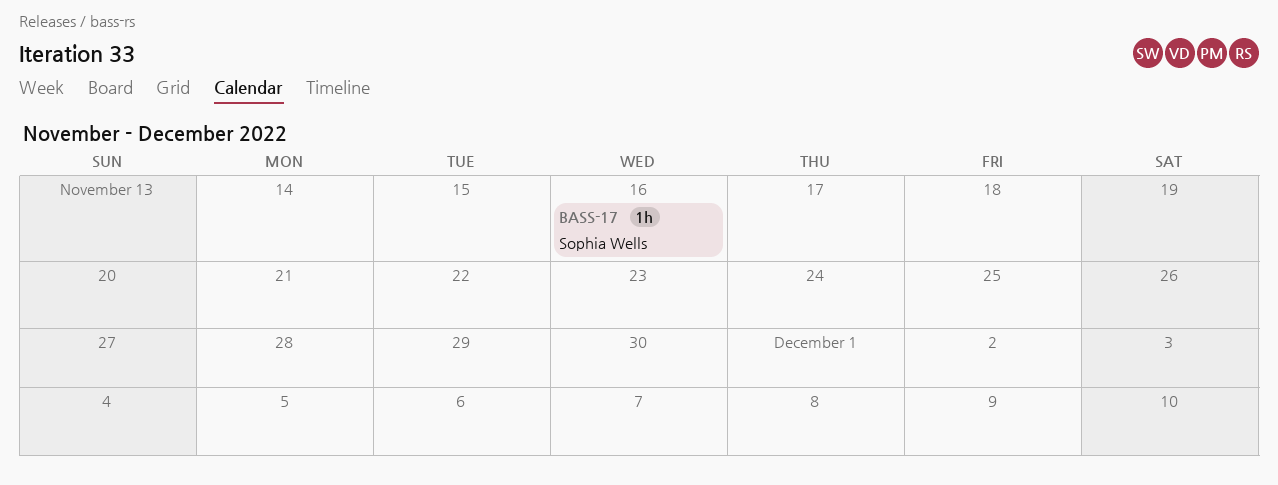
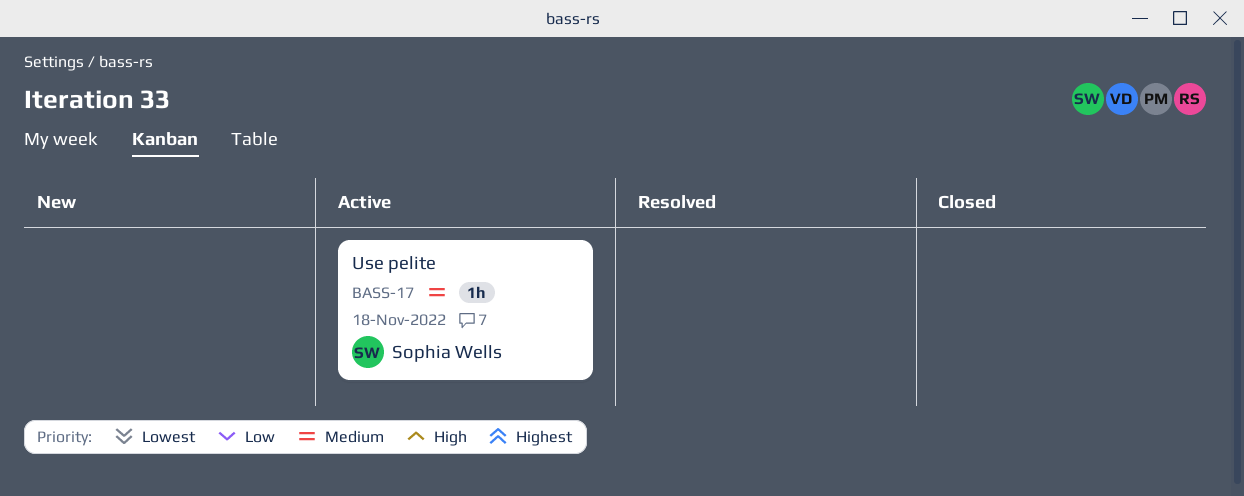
BASS-17, due: Nov 16 -> Nov 18

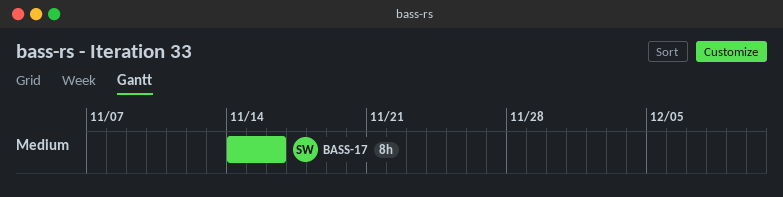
BASS-17, estimate: 1h -> 8h
BASS-17, due: Nov 18 -> Nov 16

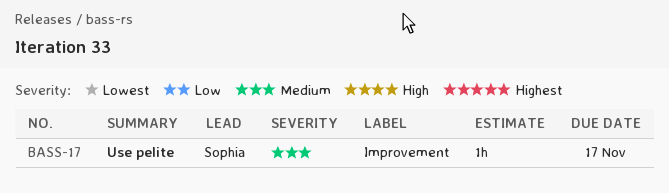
BASS-17, estimate: 8h -> 1h
BASS-17, due: Nov 16 -> Nov 17

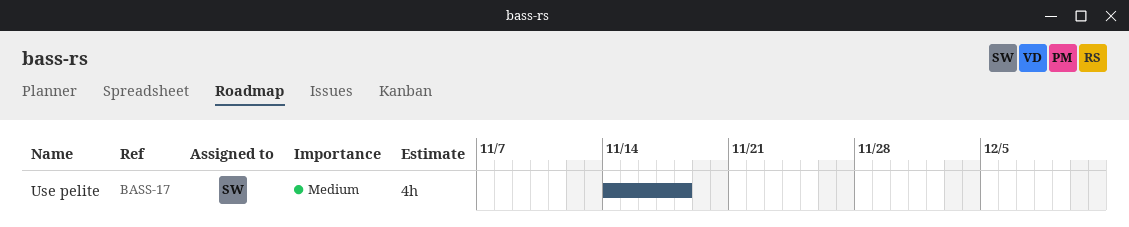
BASS-17, estimate: 1h -> 4h
BASS-17, due: Nov 17 -> Nov 18

